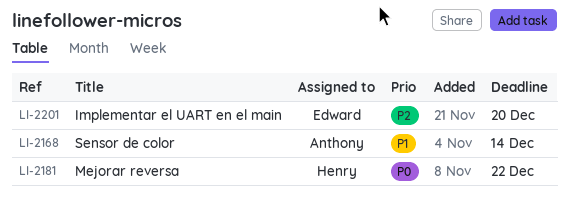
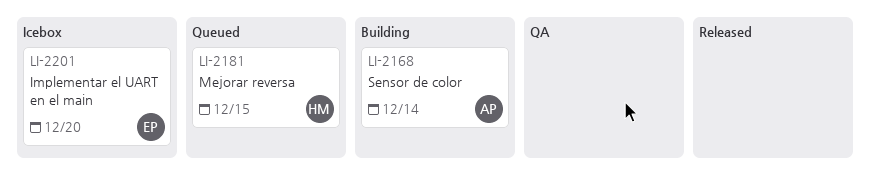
LI-2181, due: Dec 22 -> Dec 15

